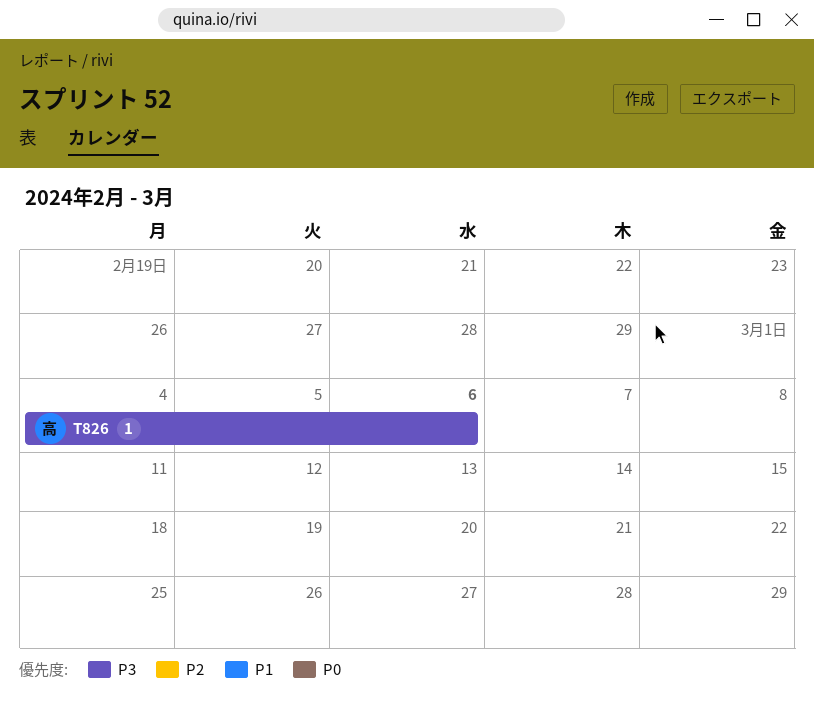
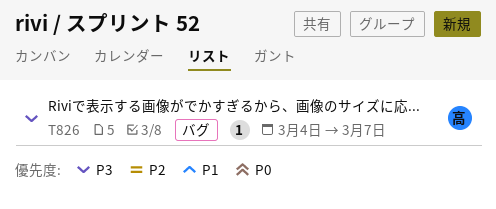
T826, due: Mar 6 -> Mar 7

